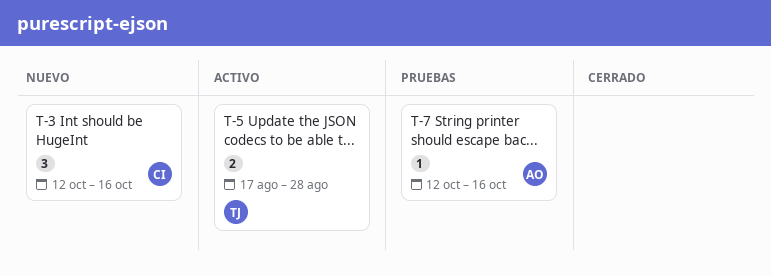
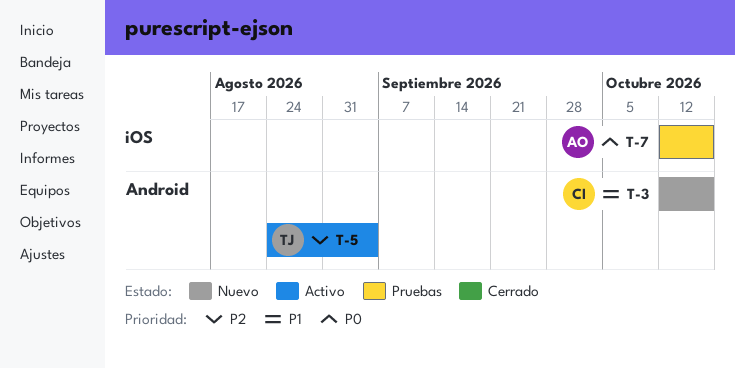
T-5, start: Aug 17 -> Aug 24
T-5, due: Aug 28 -> Sep 4

